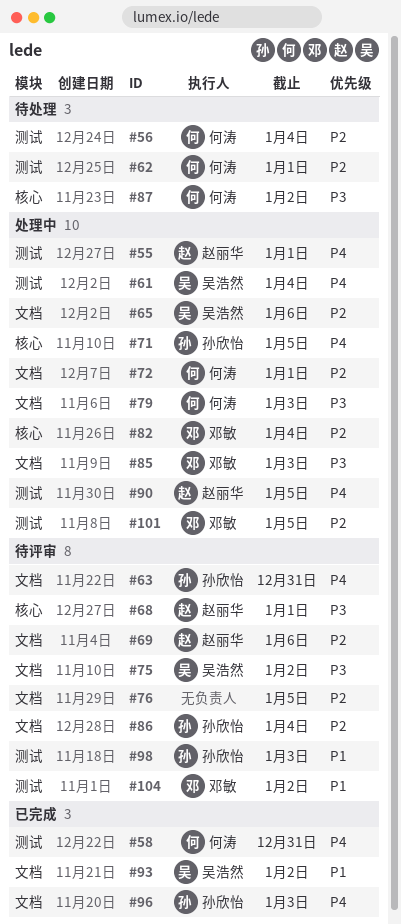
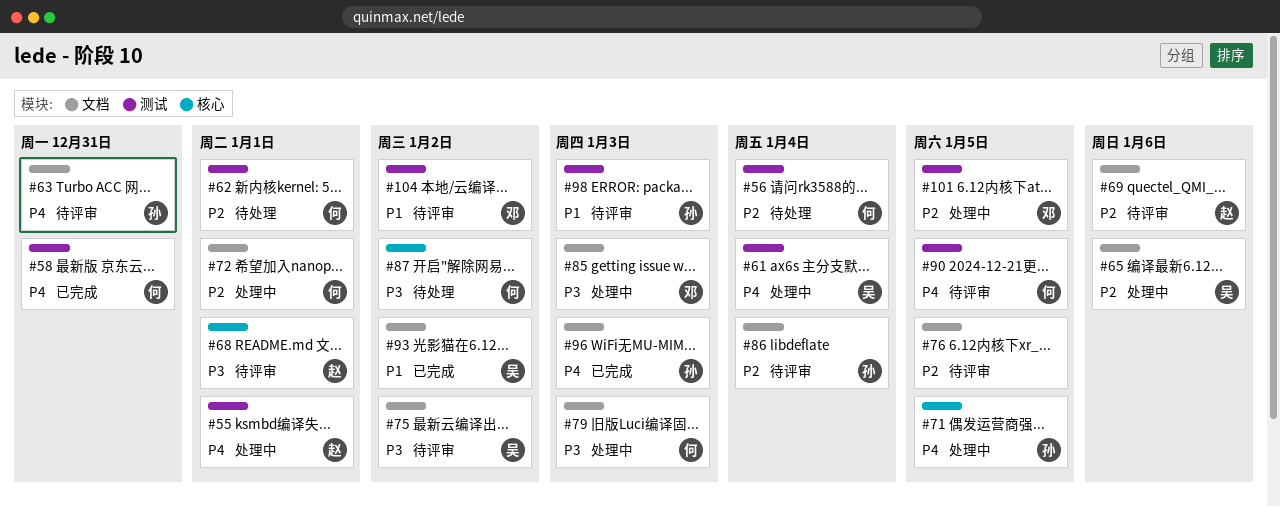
#82: present -> none
#90, status: 处理中 -> 待评审
#90, owner: 赵丽华 -> 何涛

